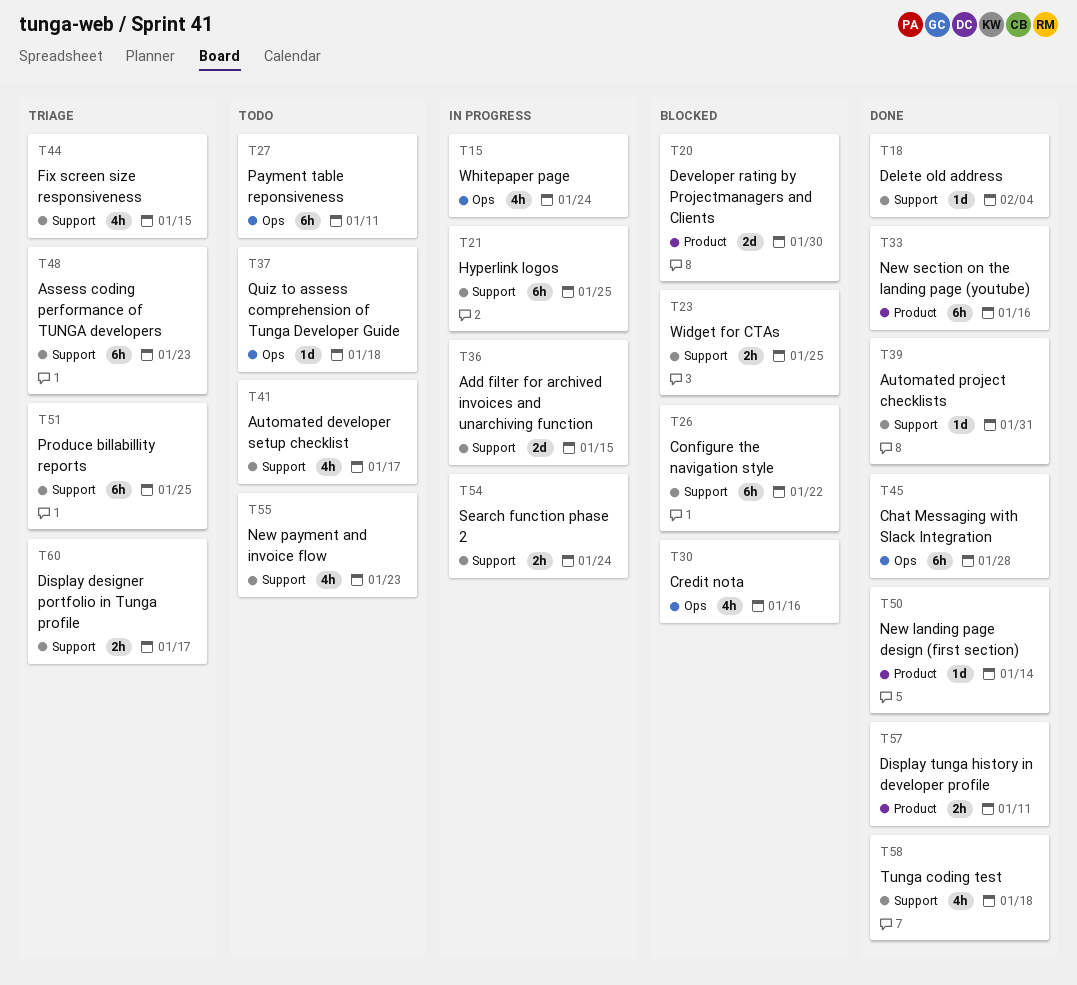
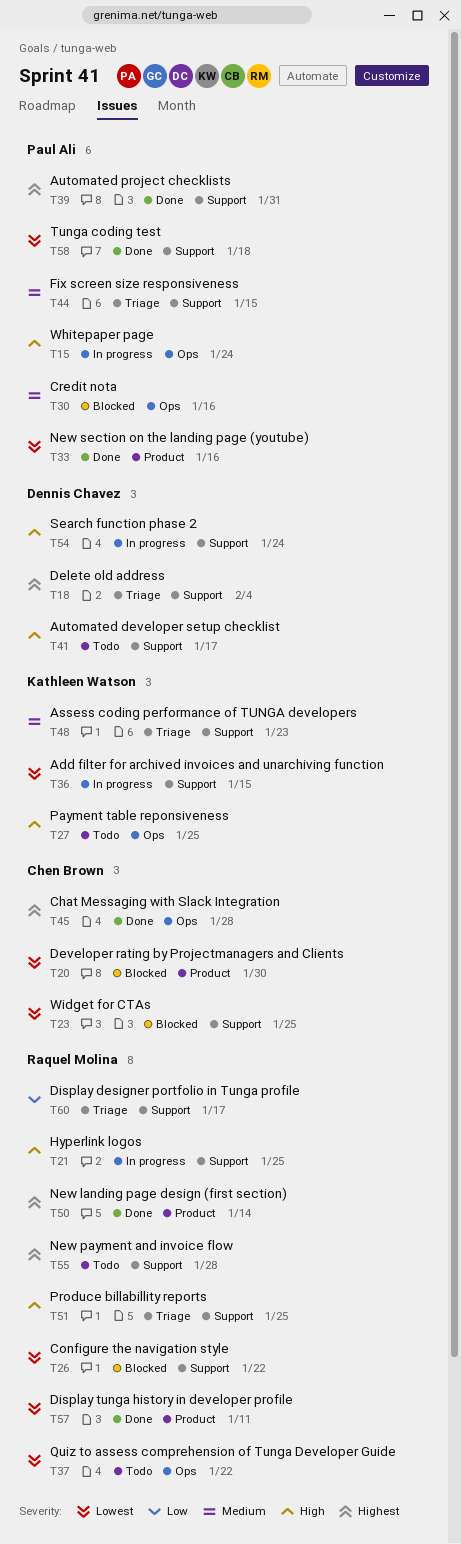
T18, status: Done -> Triage
T27, due: Jan 11 -> Jan 25
T37, due: Jan 18 -> Jan 22
T55, due: Jan 23 -> Jan 28

